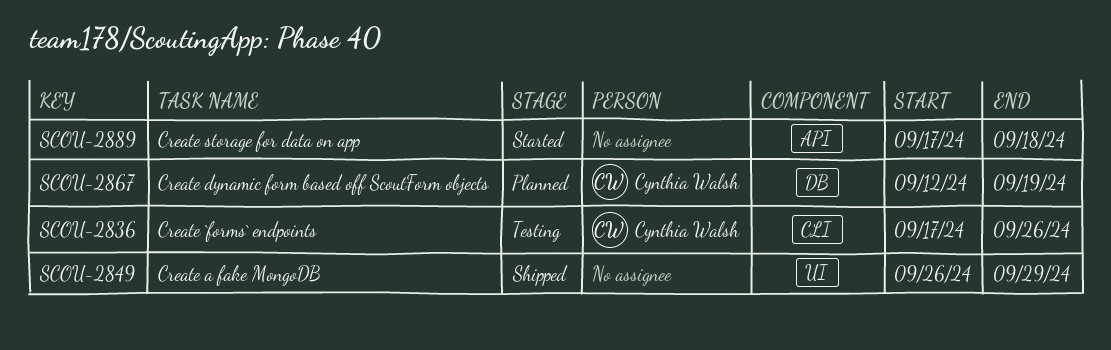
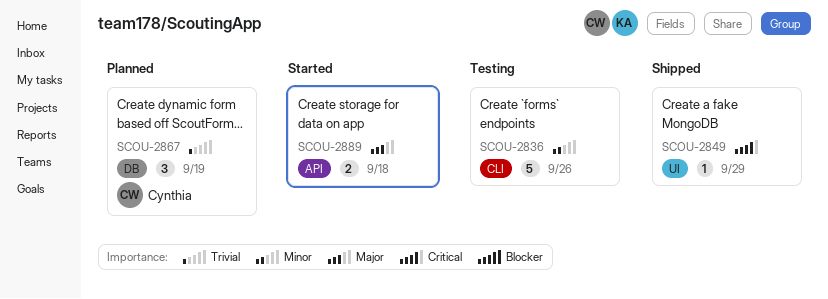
SCOU-2836, owner: Cynthia Walsh -> none

